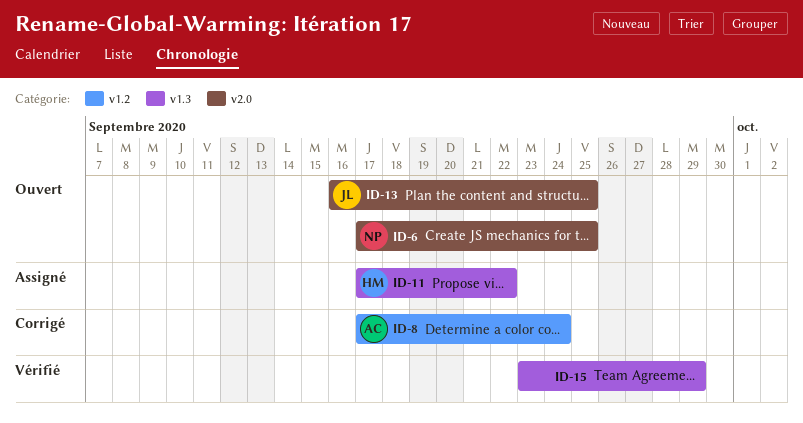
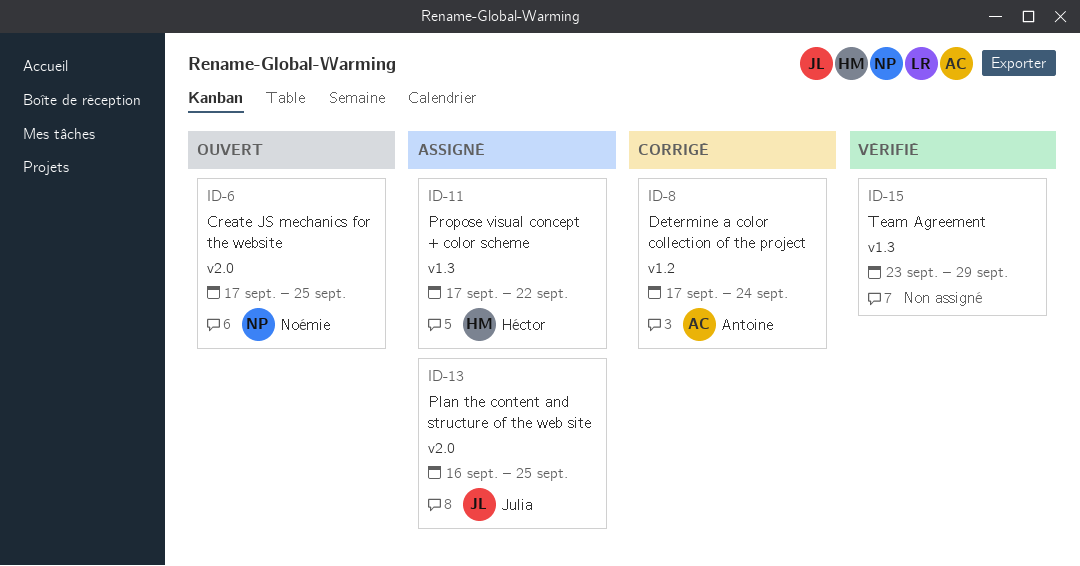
ID-13, status: Ouvert -> Assigné

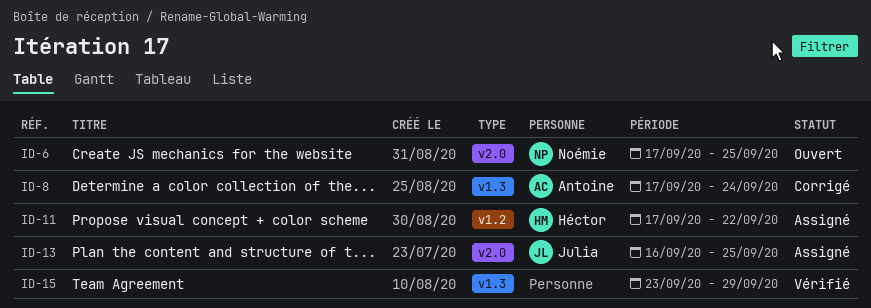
ID-8, label: v1.2 -> v1.3
ID-11, label: v1.3 -> v1.2

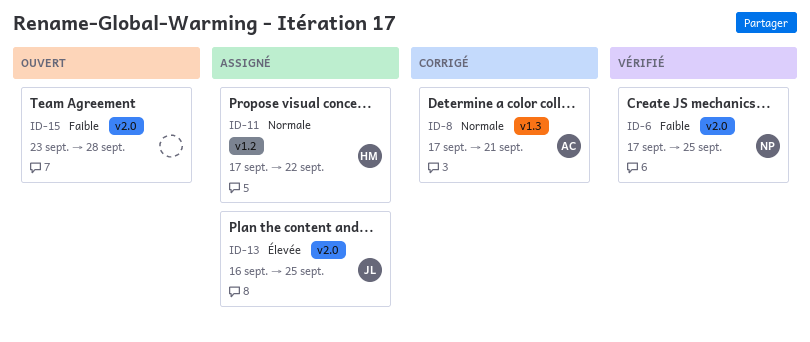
ID-6, status: Ouvert -> Vérifié
ID-8, due: Sep 24 -> Sep 21
ID-15, status: Vérifié -> Ouvert
ID-15, label: v1.3 -> v2.0
ID-15, due: Sep 29 -> Sep 28

